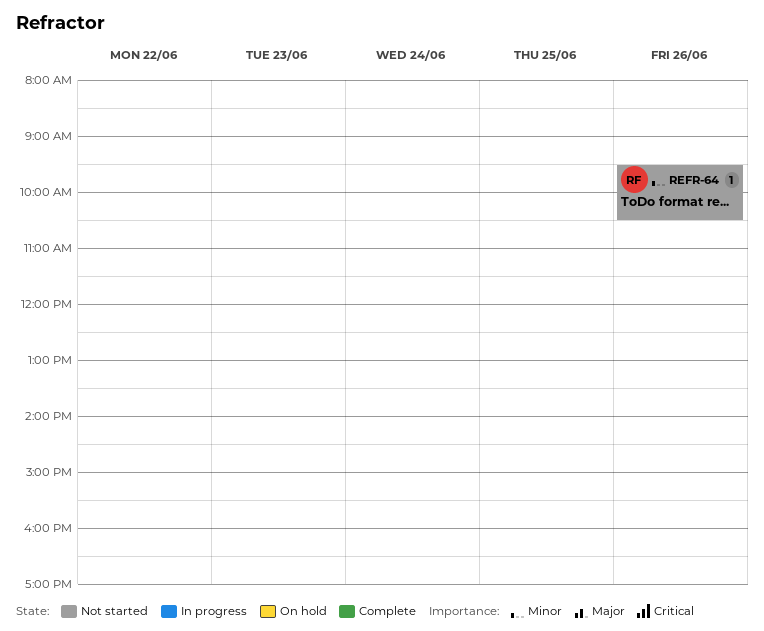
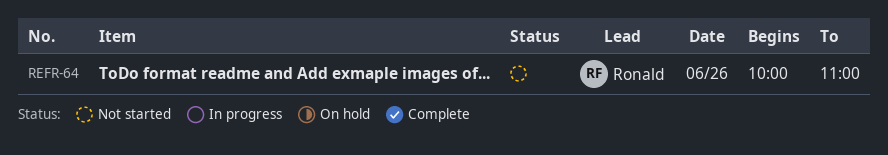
REFR-64, begins: 09:30 -> 10:00
REFR-64, ends: 10:30 -> 11:00

